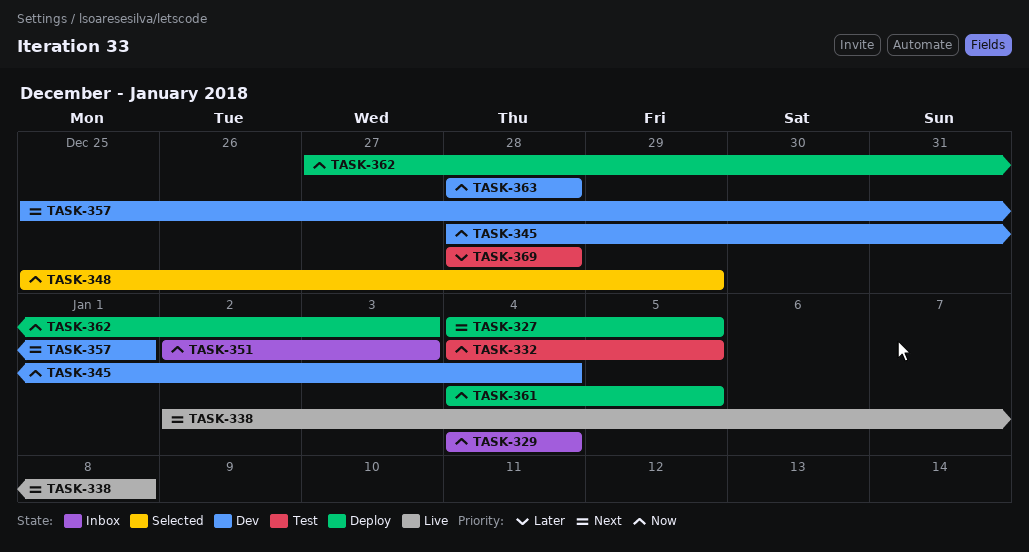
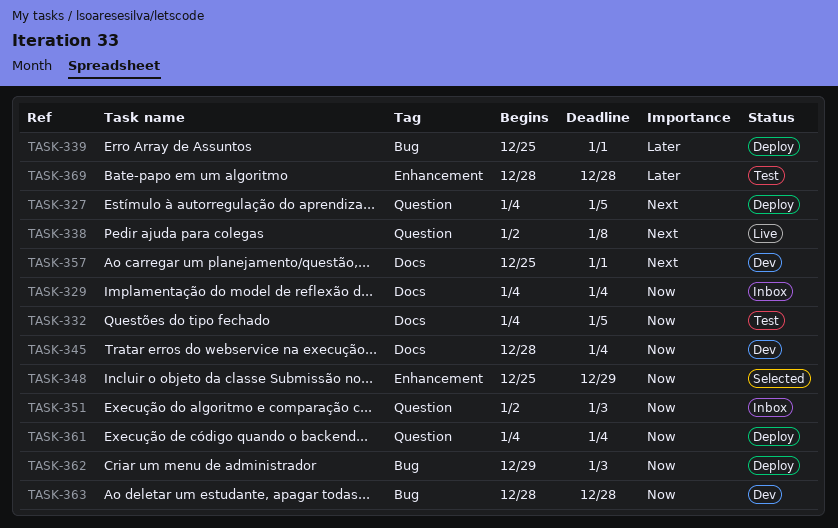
TASK-339: none -> present
TASK-361, due: Jan 5 -> Jan 4
TASK-362, start: Dec 27 -> Dec 29

